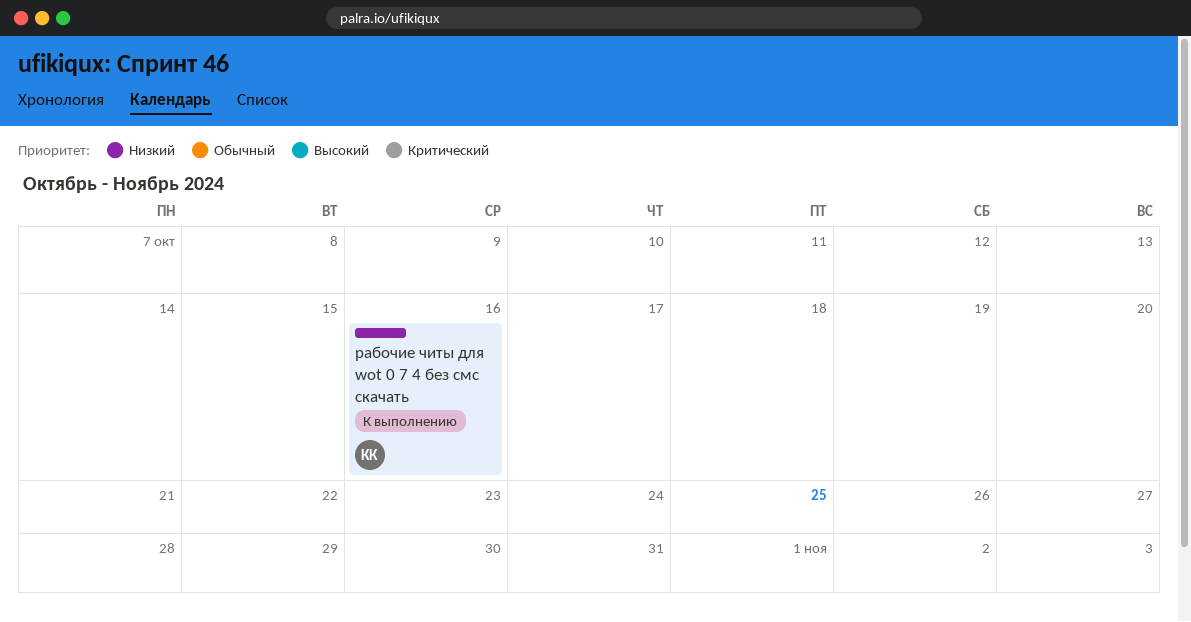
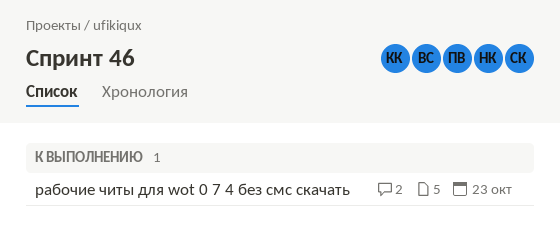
рабочие читы для wot 0 7 4 без смс скачать, due: Oct 16 -> Oct 23

